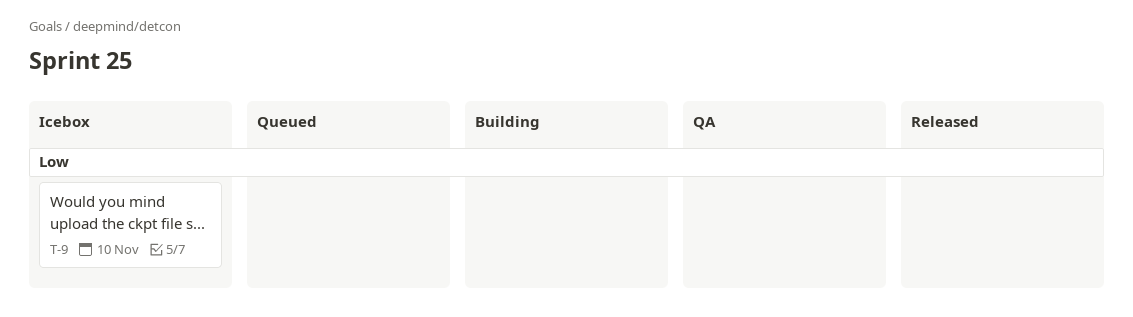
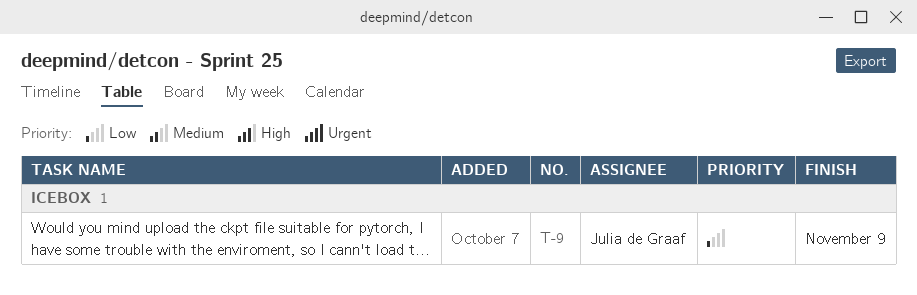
T-9, due: Nov 10 -> Nov 9

